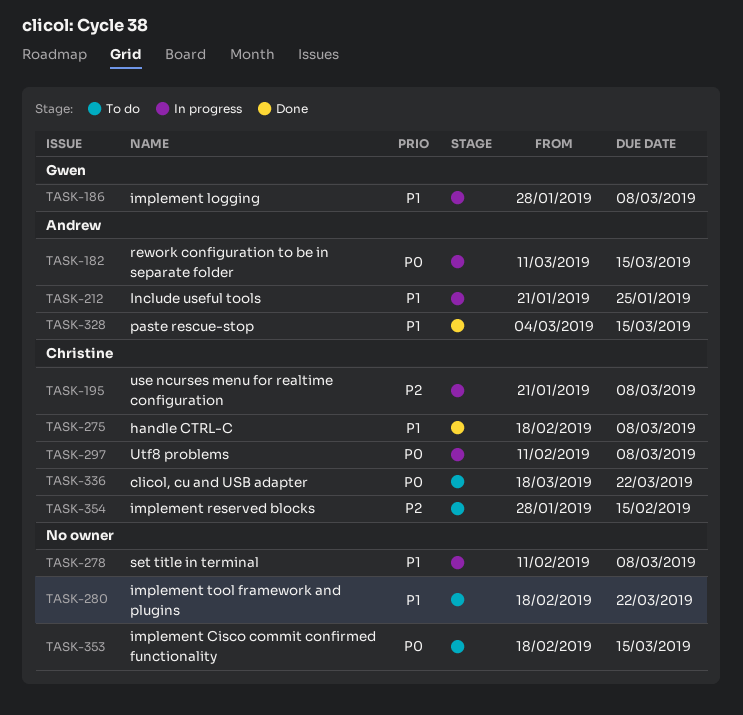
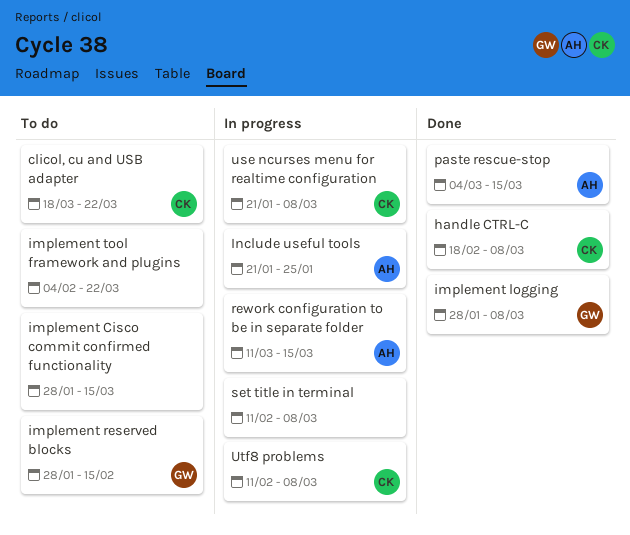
implement Cisco commit confirmed functionality, start: Feb 18 -> Jan 28
implement logging, status: In progress -> Done
implement reserved blocks, owner: Christine -> Gwen
implement tool framework and plugins, start: Feb 18 -> Feb 4

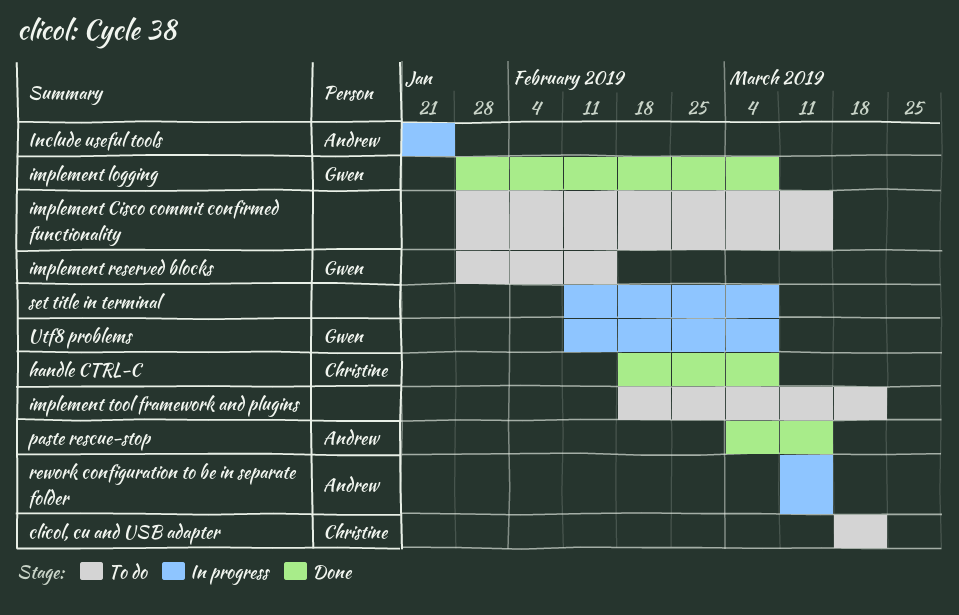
implement tool framework and plugins, start: Feb 4 -> Feb 18
use ncurses menu for realtime configuration: present -> none
Utf8 problems, owner: Christine -> Gwen

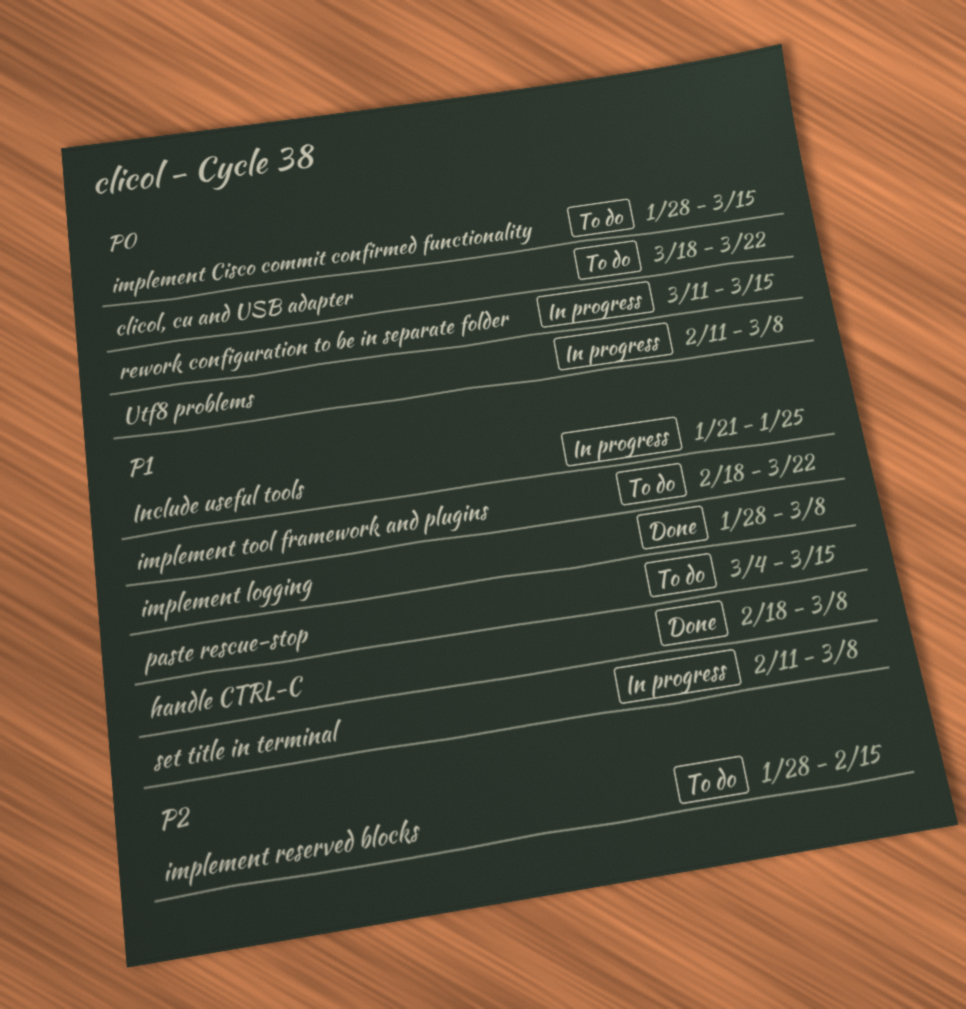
paste rescue-stop, status: Done -> To do

